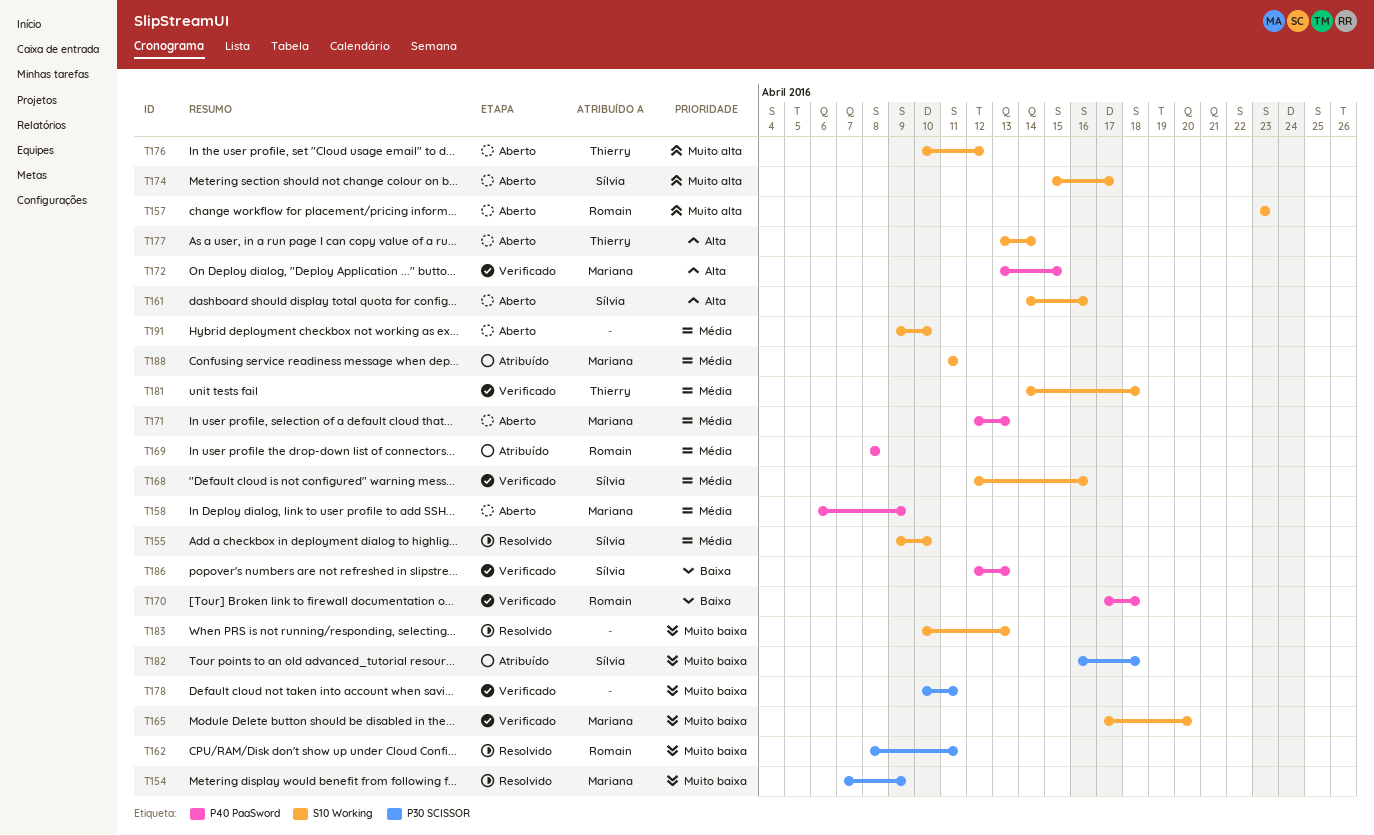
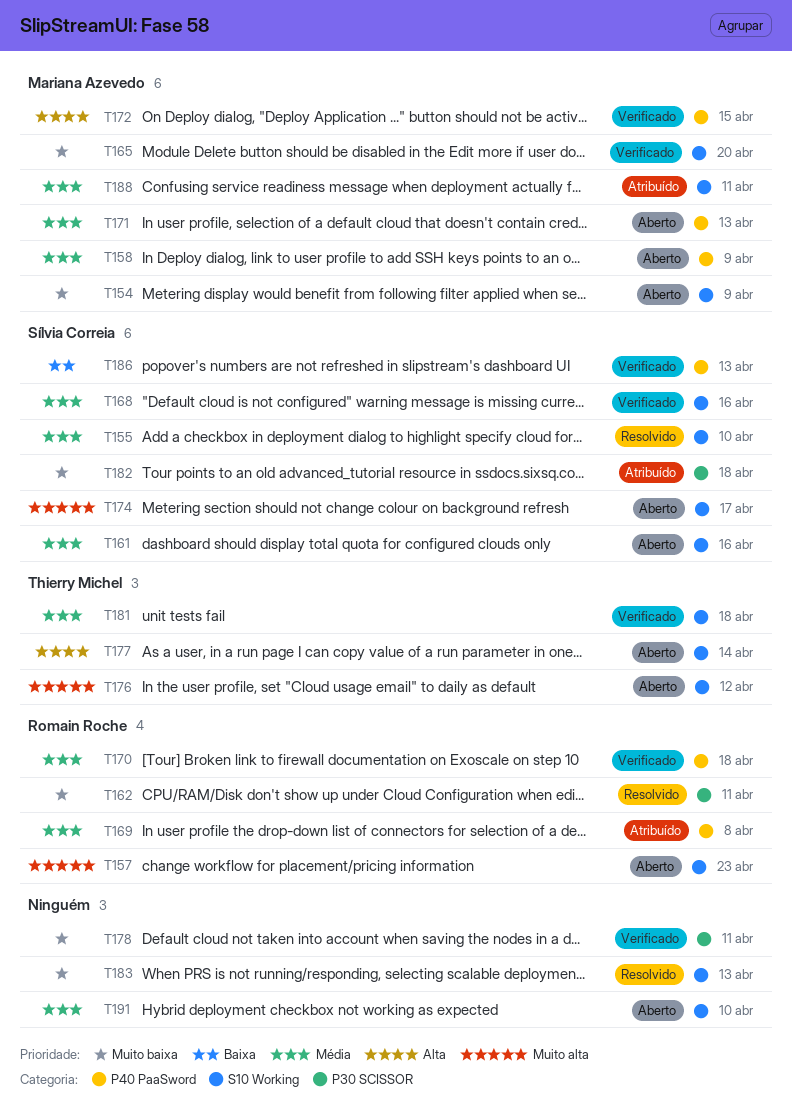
T154, status: Resolvido -> Aberto
T154, label: P30 SCISSOR -> S10 Working
T161, priority: Alta -> Média
T170, priority: Baixa -> Média

